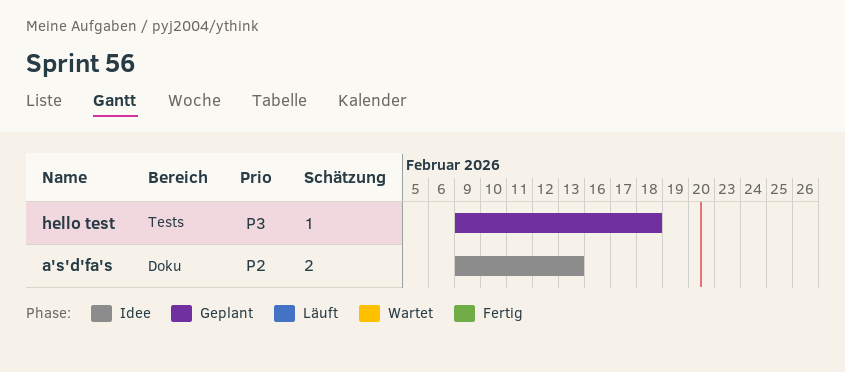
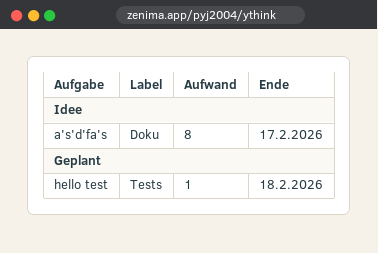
a's'd'fa's, estimate: 2 -> 8
a's'd'fa's, due: Feb 13 -> Feb 17

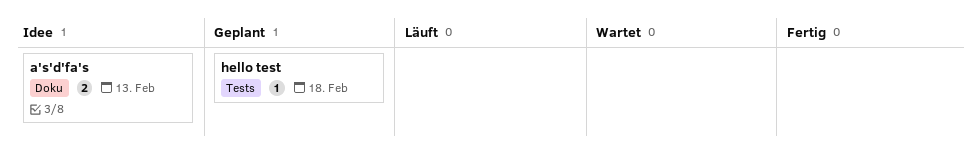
a's'd'fa's, estimate: 8 -> 2
a's'd'fa's, due: Feb 17 -> Feb 13

